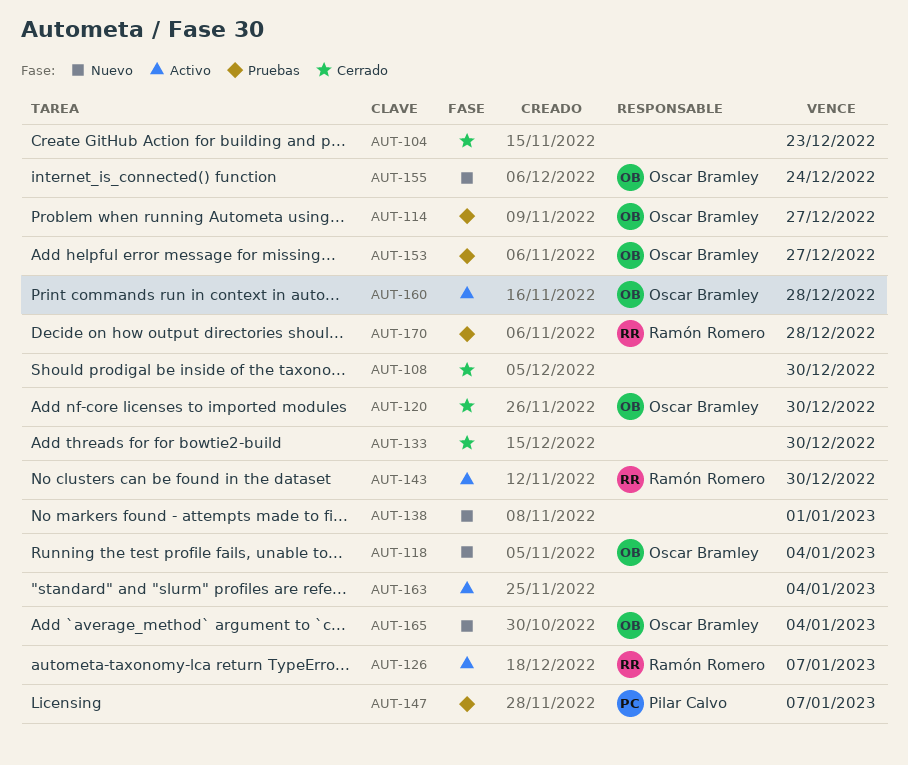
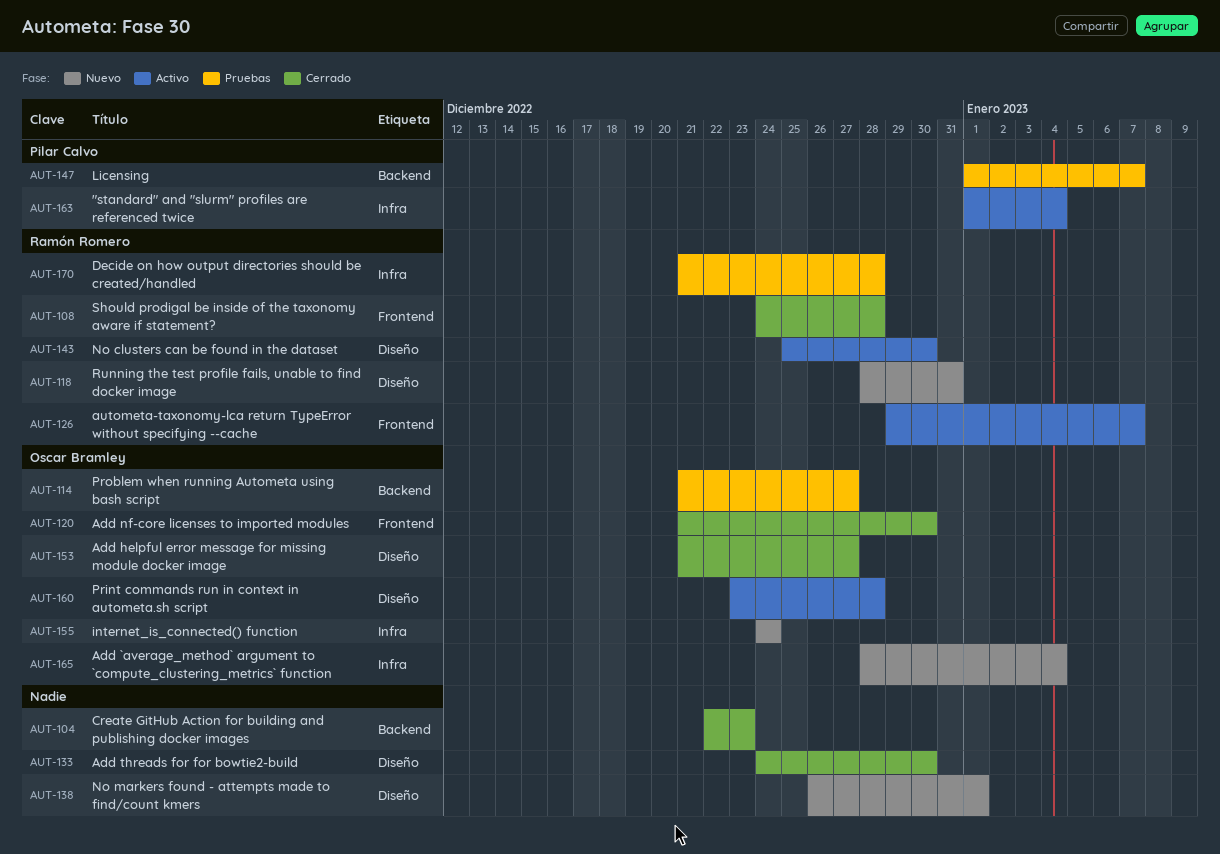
AUT-108, owner: none -> Ramón Romero
AUT-108, due: Dec 30 -> Dec 28
AUT-118, owner: Oscar Bramley -> Ramón Romero
AUT-118, due: Jan 4 -> Dec 31
AUT-153, status: Pruebas -> Cerrado
AUT-163, owner: none -> Pilar Calvo

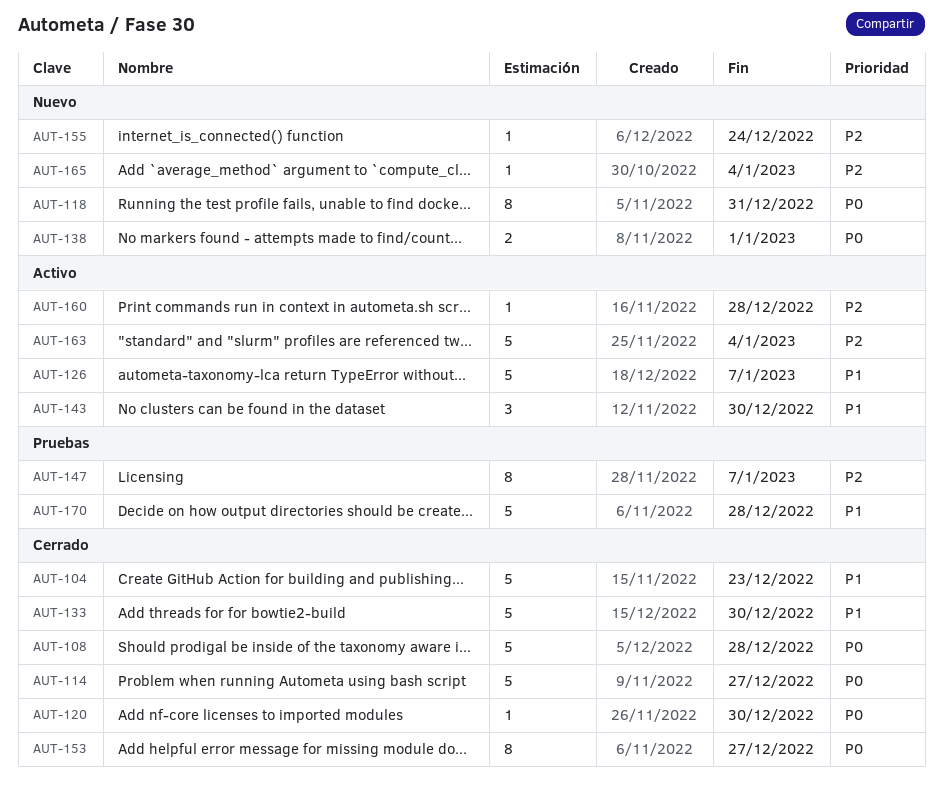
AUT-114, status: Pruebas -> Cerrado

